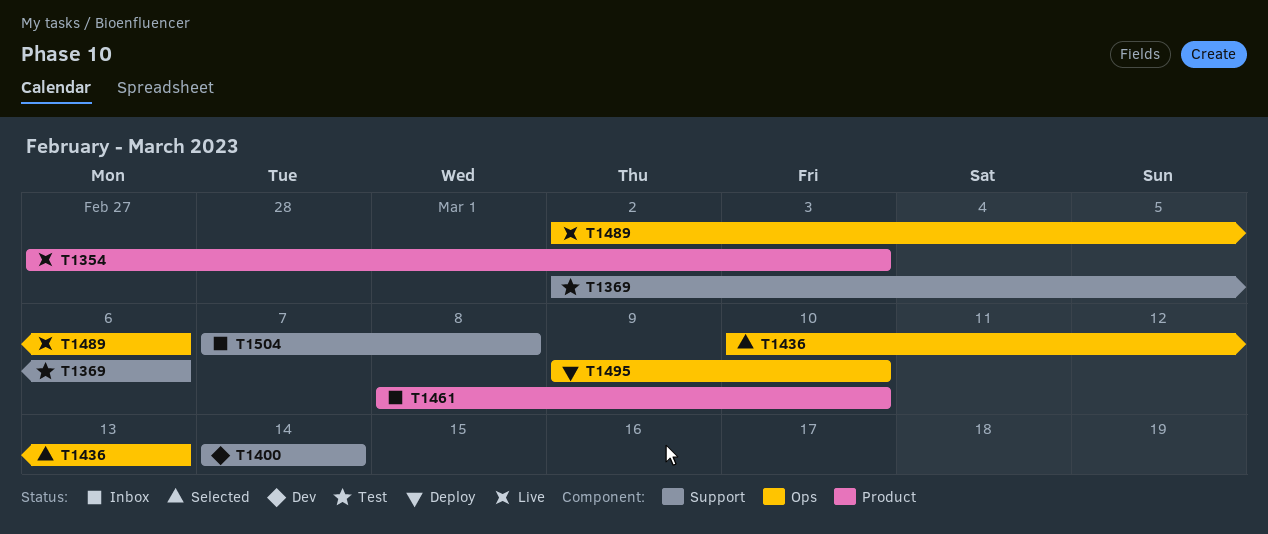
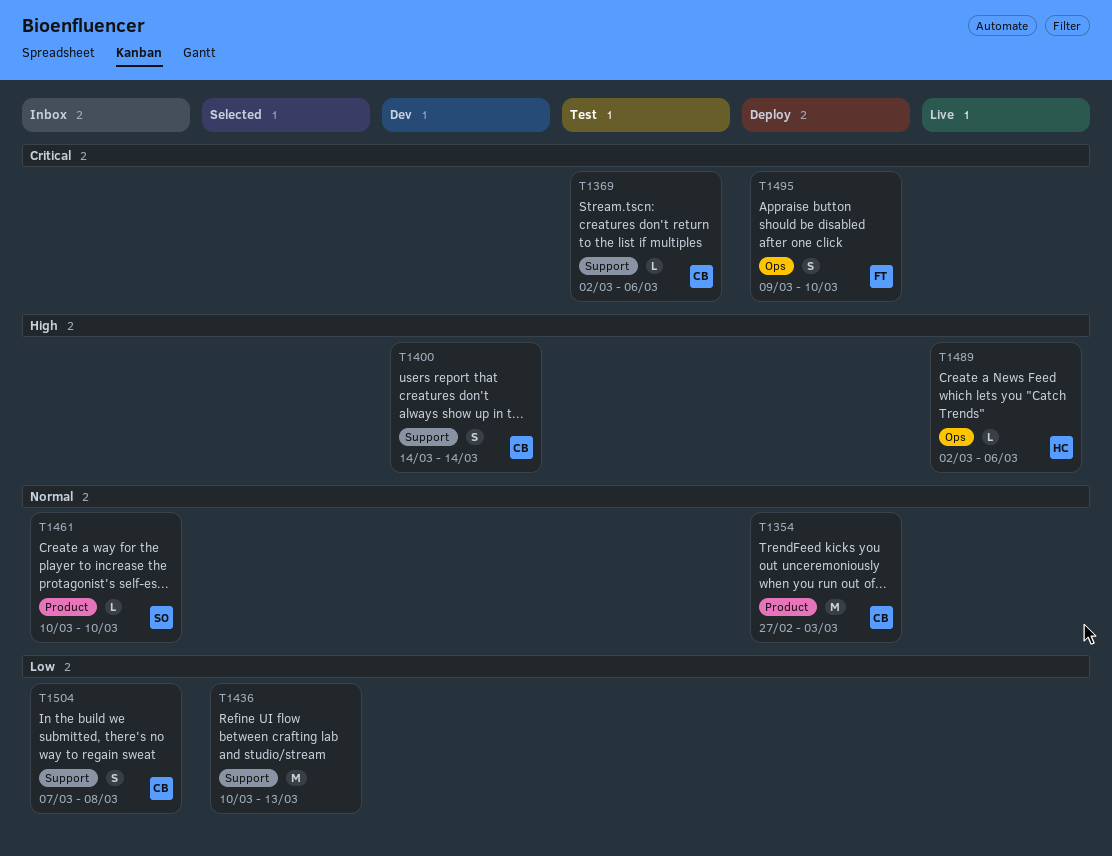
T1354, status: Live -> Deploy
T1436, label: Ops -> Support
T1461, start: Mar 8 -> Mar 10

